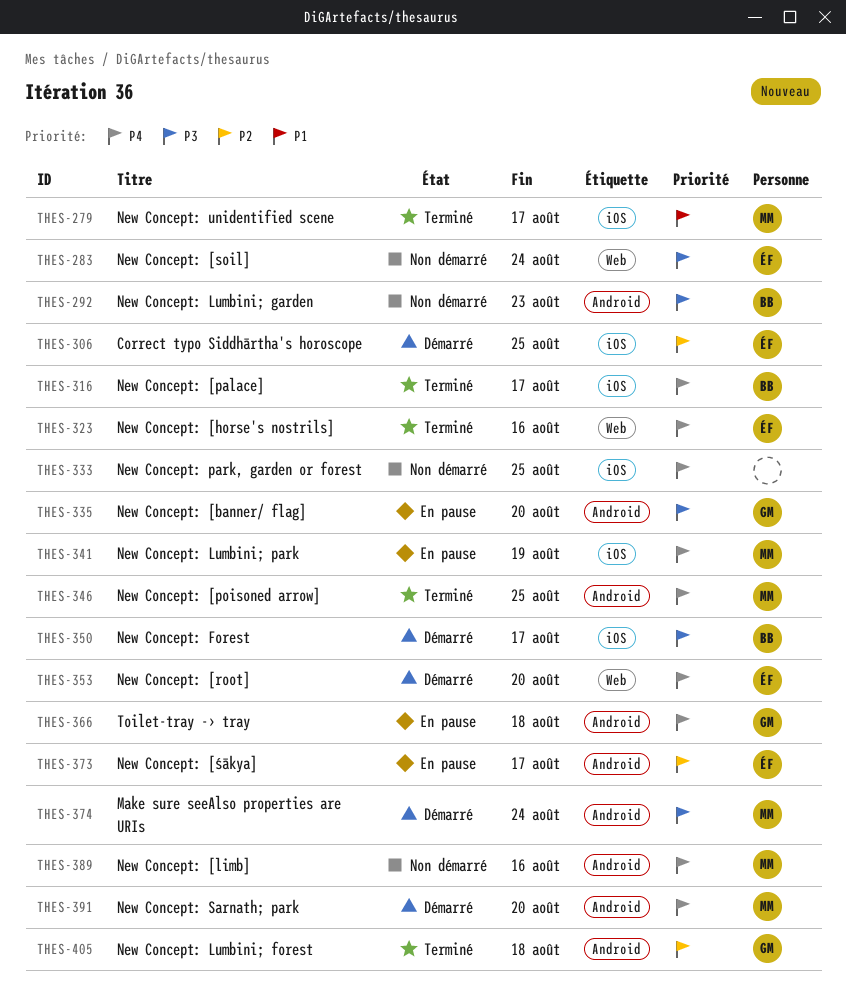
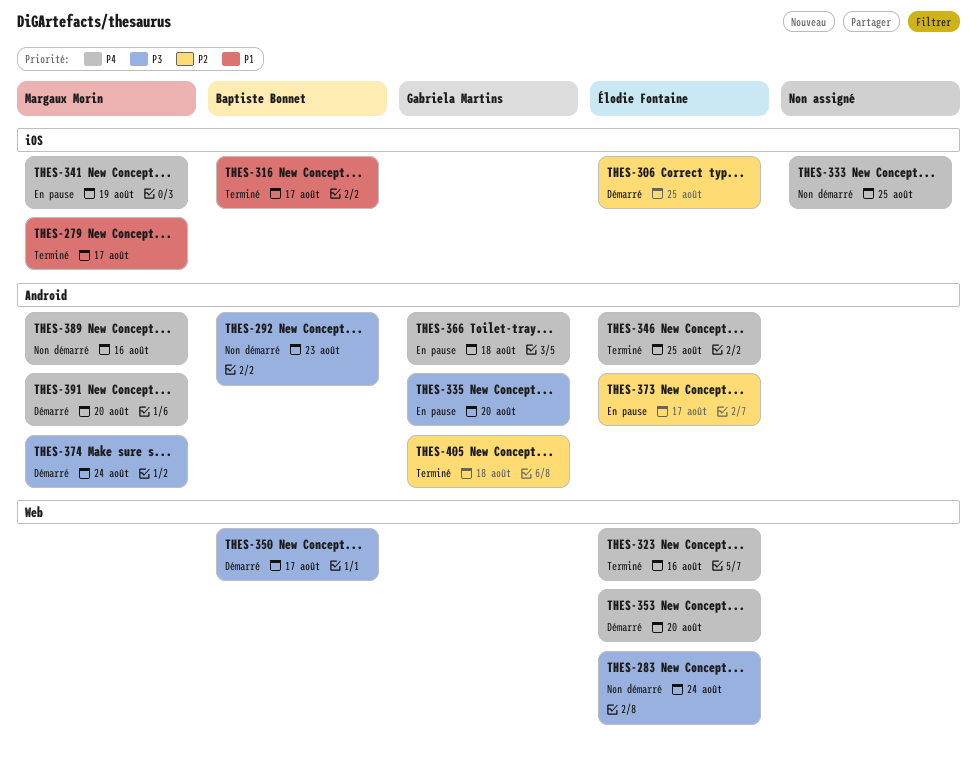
THES-316, priority: P4 -> P1
THES-346, owner: Margaux Morin -> Élodie Fontaine
THES-350, label: iOS -> Web

